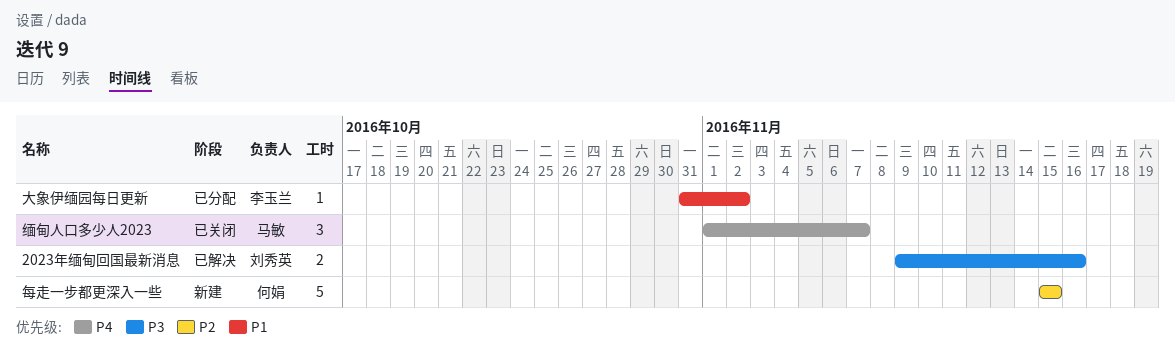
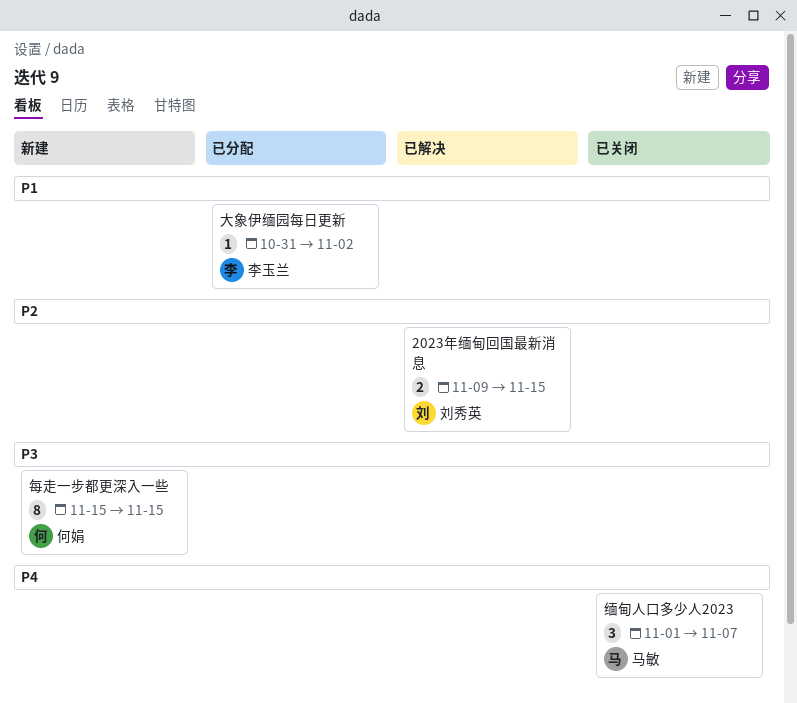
2023年缅甸回国最新消息, priority: P3 -> P2
2023年缅甸回国最新消息, due: Nov 16 -> Nov 15
每走一步都更深入一些, priority: P2 -> P3
每走一步都更深入一些, estimate: 5 -> 8

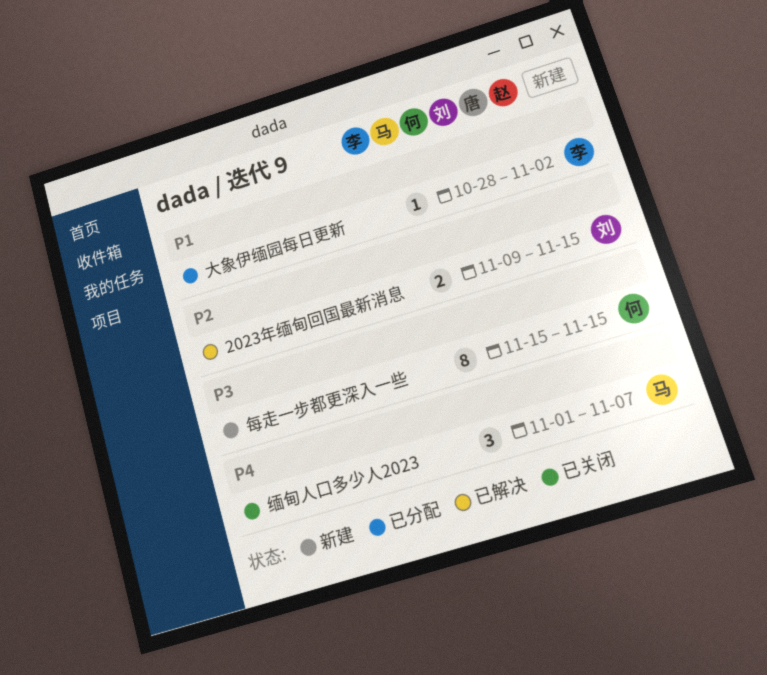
大象伊缅园每日更新, start: Oct 31 -> Oct 28

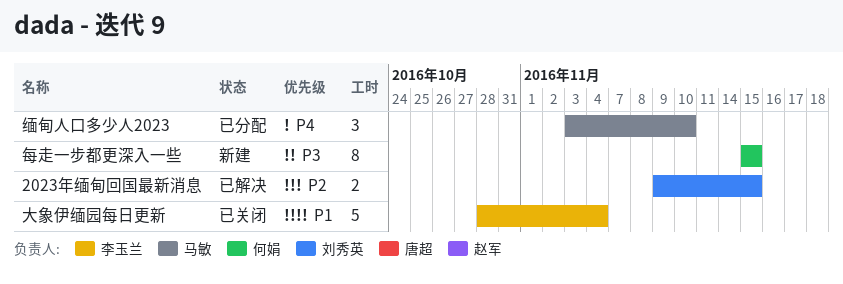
大象伊缅园每日更新, status: 已分配 -> 已关闭
大象伊缅园每日更新, estimate: 1 -> 5
大象伊缅园每日更新, due: Nov 2 -> Nov 4
缅甸人口多少人2023, status: 已关闭 -> 已分配
缅甸人口多少人2023, start: Nov 1 -> Nov 3
缅甸人口多少人2023, due: Nov 7 -> Nov 10

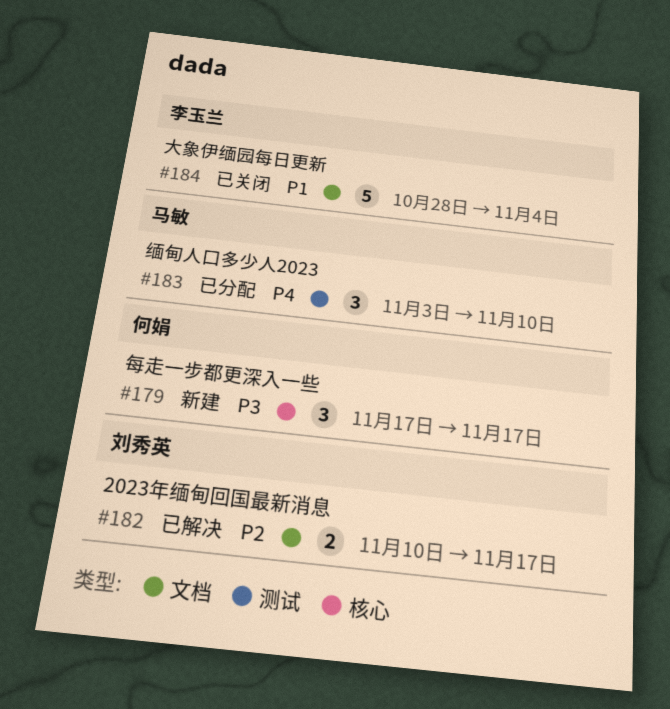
2023年缅甸回国最新消息, start: Nov 9 -> Nov 10
2023年缅甸回国最新消息, due: Nov 15 -> Nov 17
每走一步都更深入一些, estimate: 8 -> 3
每走一步都更深入一些, start: Nov 15 -> Nov 17
每走一步都更深入一些, due: Nov 15 -> Nov 17

